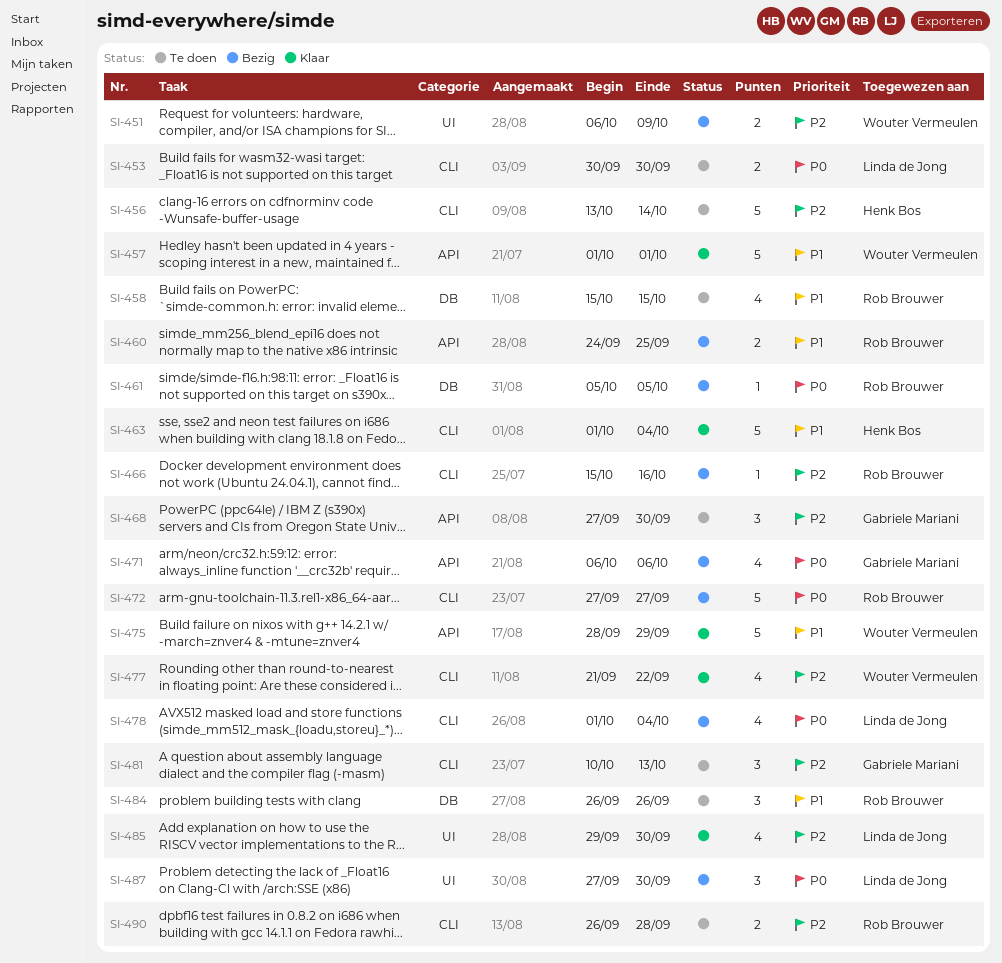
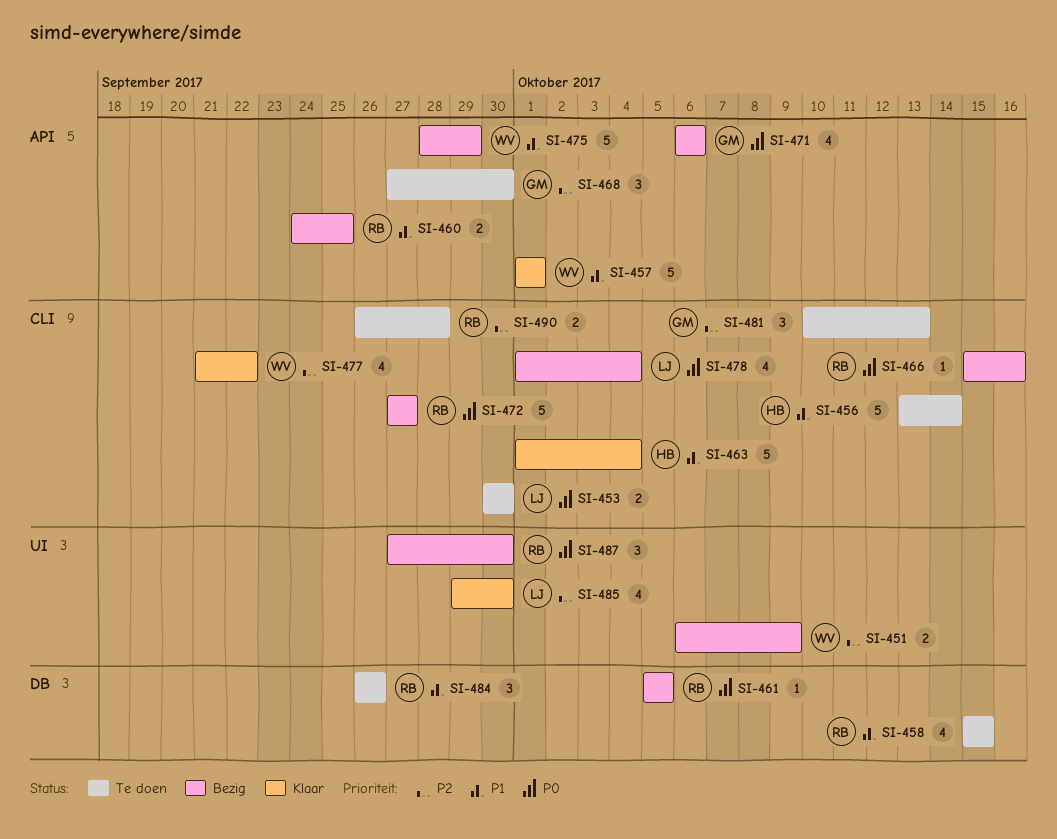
SI-456, priority: P2 -> P1
SI-466, priority: P2 -> P0
SI-475, status: Klaar -> Bezig
SI-487, owner: Linda de Jong -> Rob Brouwer

